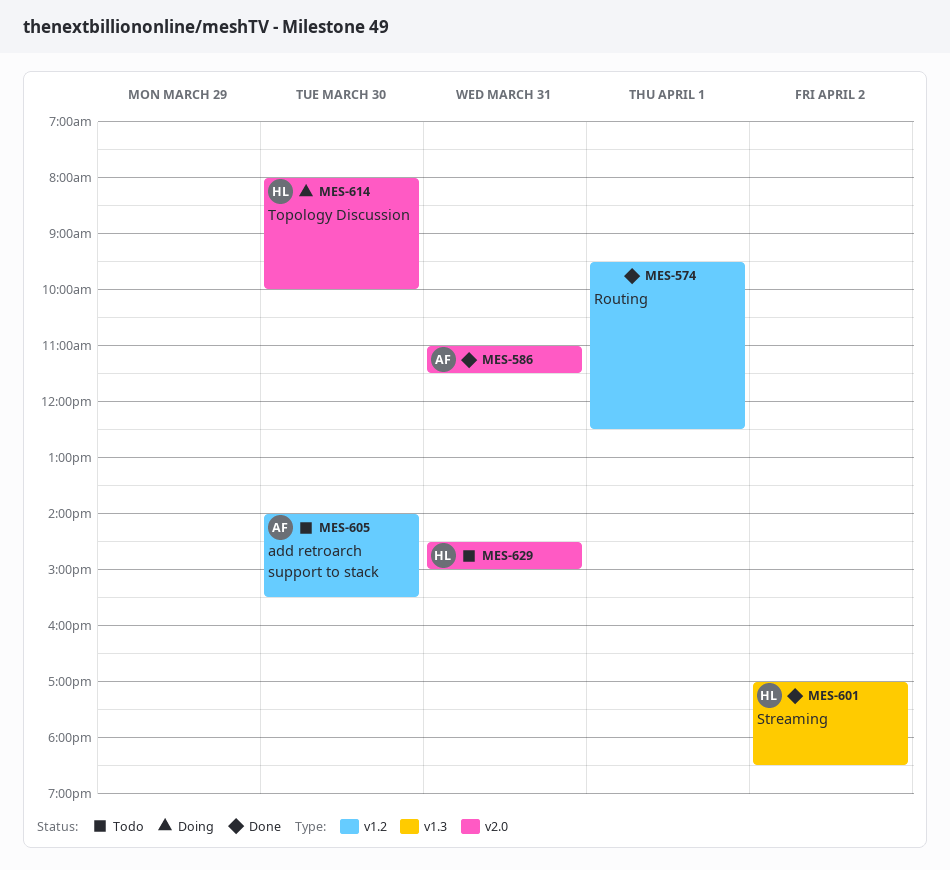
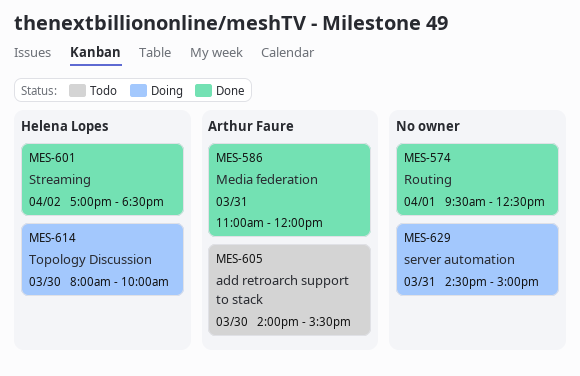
MES-586, ends: 11:30 -> 12:00
MES-629, status: Todo -> Doing
MES-629, owner: Helena Lopes -> none

